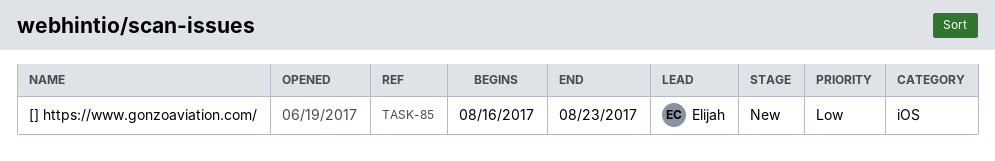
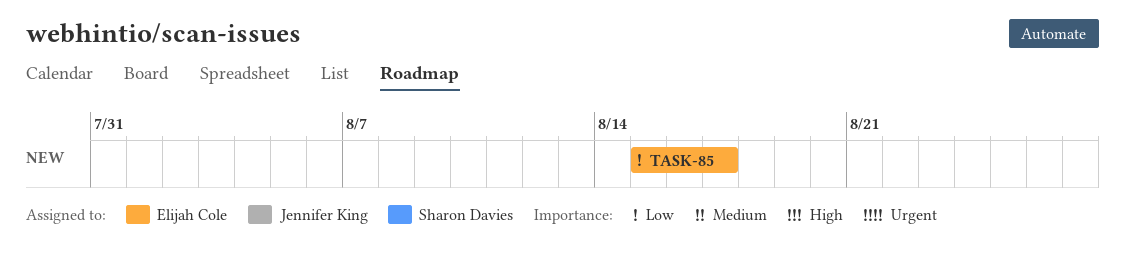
TASK-85, start: Aug 16 -> Aug 15
TASK-85, due: Aug 23 -> Aug 17

